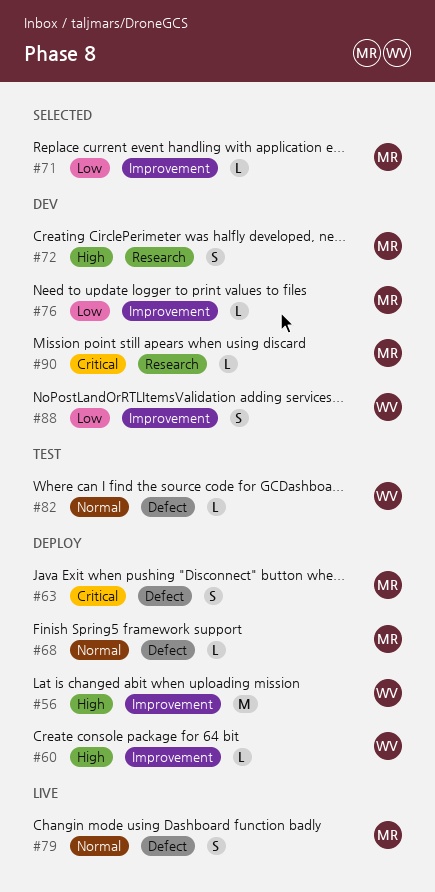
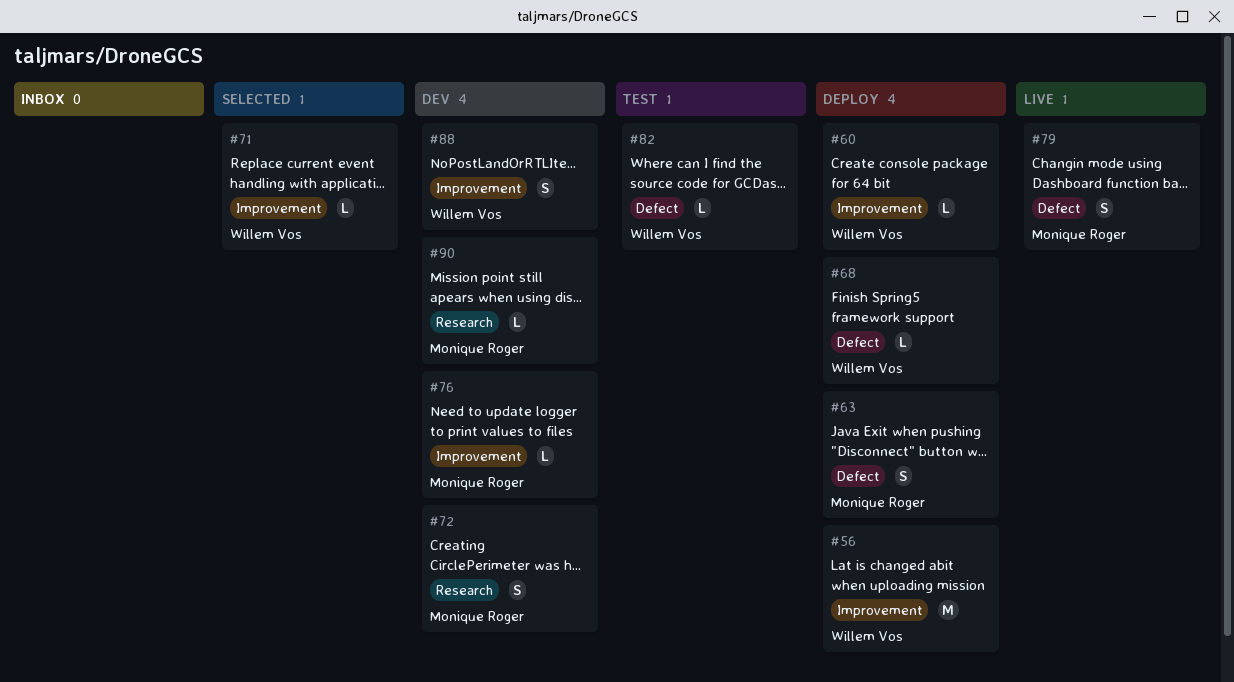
#68, owner: Monique Roger -> Willem Vos
#71, owner: Monique Roger -> Willem Vos

